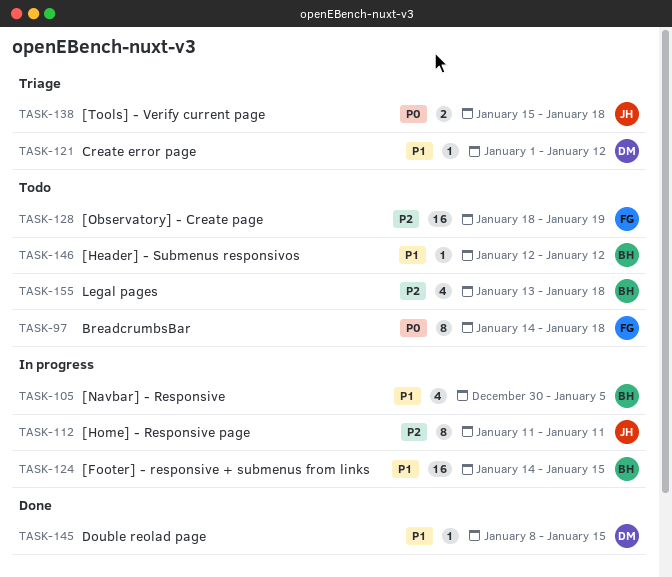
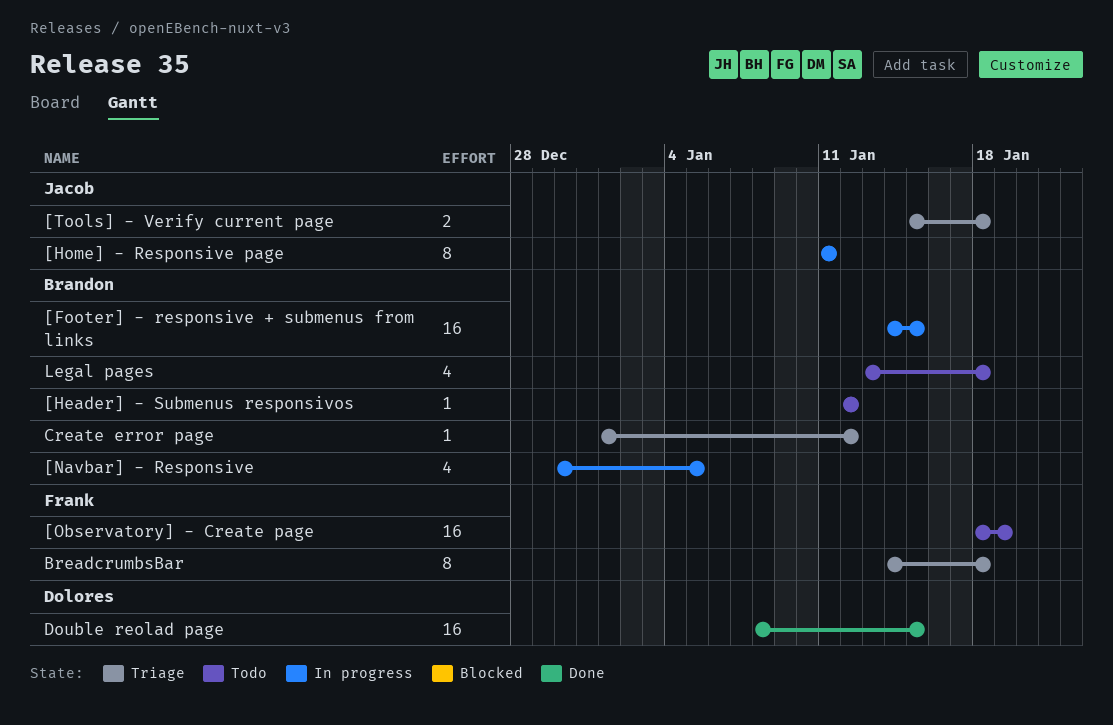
BreadcrumbsBar, status: Todo -> Triage
Create error page, owner: Dolores -> Brandon
Double reolad page, estimate: 1 -> 16

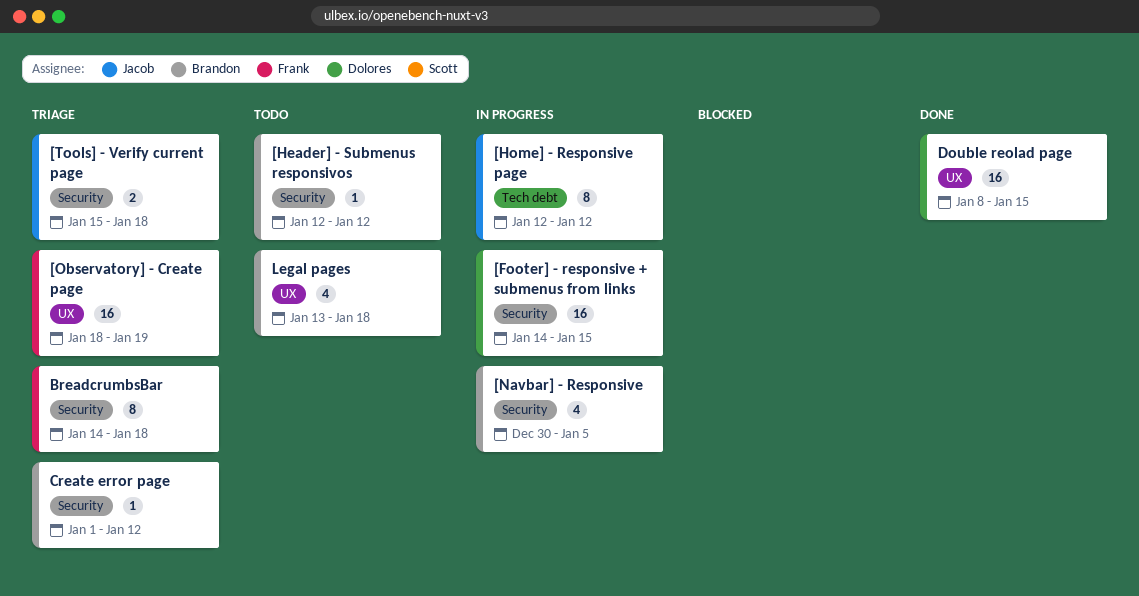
[Footer] - responsive + submenus from links, owner: Brandon -> Dolores
[Home] - Responsive page, start: Jan 11 -> Jan 12
[Home] - Responsive page, due: Jan 11 -> Jan 12
[Observatory] - Create page, status: Todo -> Triage

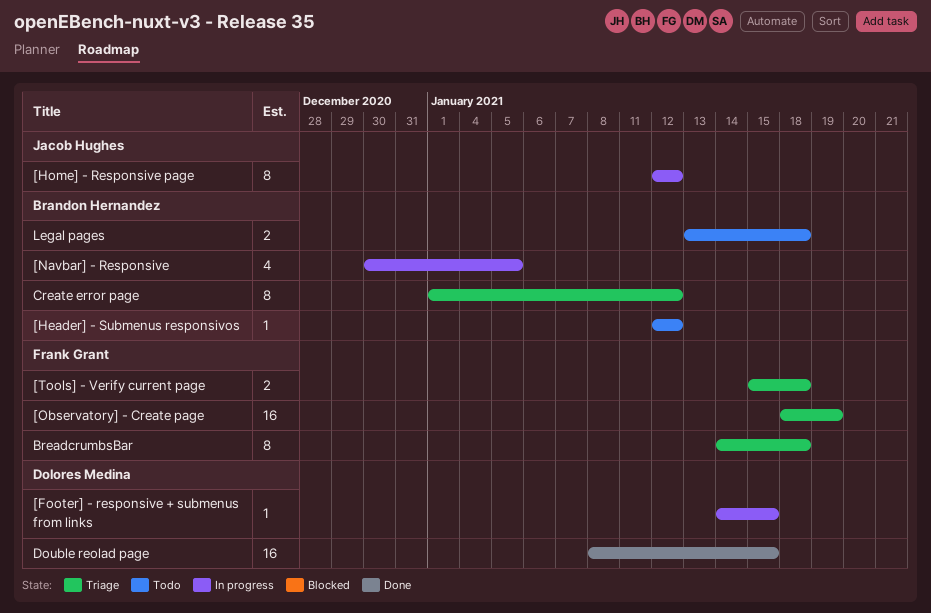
[Footer] - responsive + submenus from links, estimate: 16 -> 1
[Tools] - Verify current page, owner: Jacob Hughes -> Frank Grant
Create error page, estimate: 1 -> 8
Legal pages, estimate: 4 -> 2

